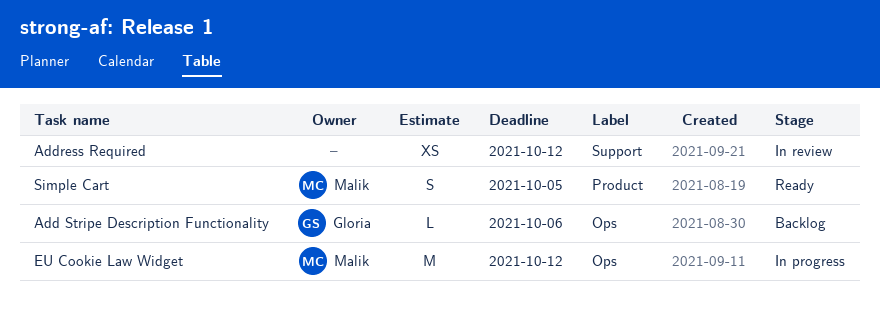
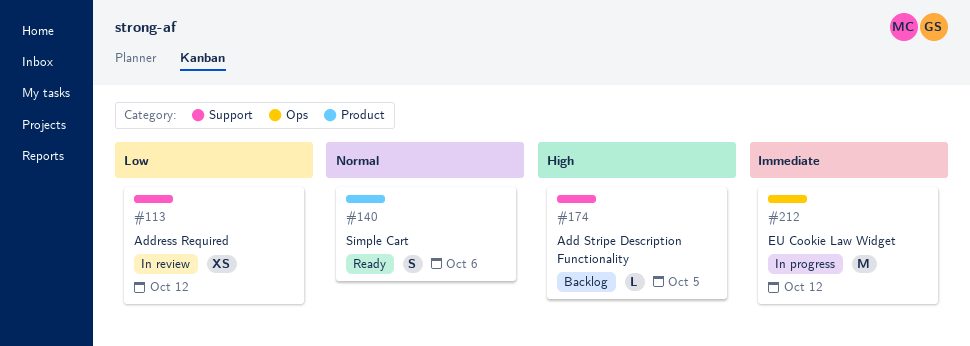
Add Stripe Description Functionality, label: Ops -> Support
Add Stripe Description Functionality, due: Oct 6 -> Oct 5
Simple Cart, due: Oct 5 -> Oct 6

